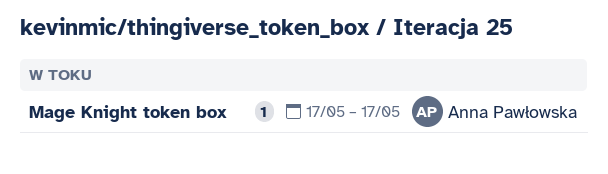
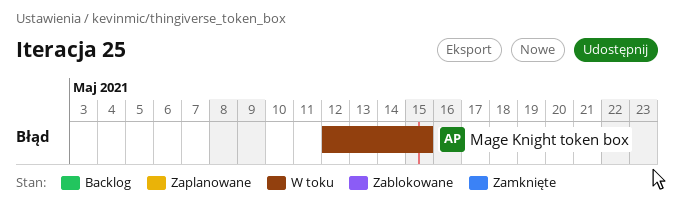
Mage Knight token box, start: May 17 -> May 12
Mage Knight token box, due: May 17 -> May 15

